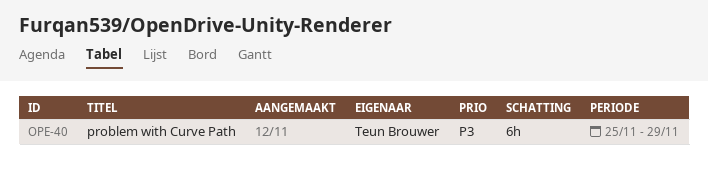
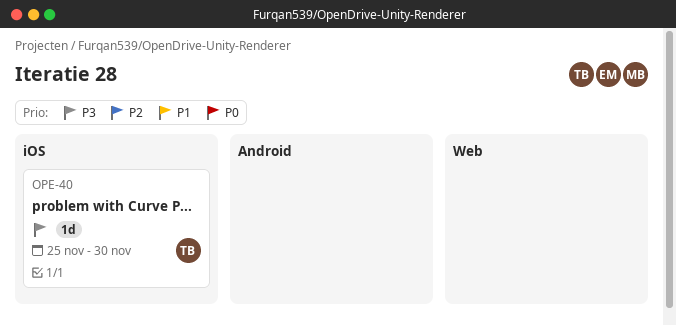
OPE-40, estimate: 6h -> 1d
OPE-40, due: Nov 29 -> Nov 30

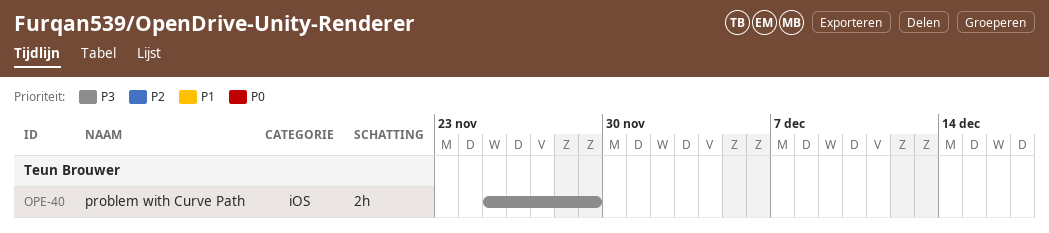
OPE-40, estimate: 1d -> 2h
OPE-40, due: Nov 30 -> Nov 29

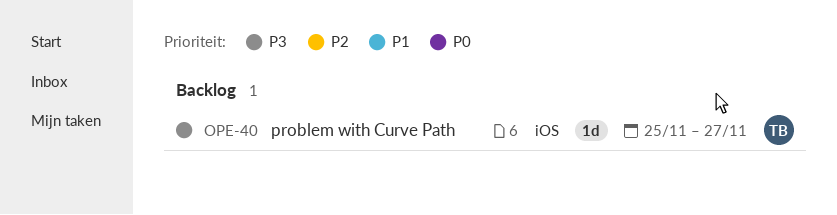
OPE-40, estimate: 2h -> 1d
OPE-40, due: Nov 29 -> Nov 27

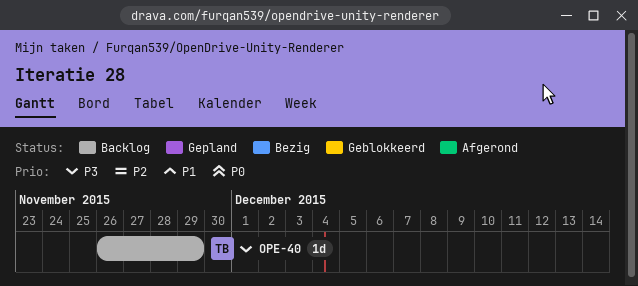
OPE-40, start: Nov 25 -> Nov 26
OPE-40, due: Nov 27 -> Nov 29

